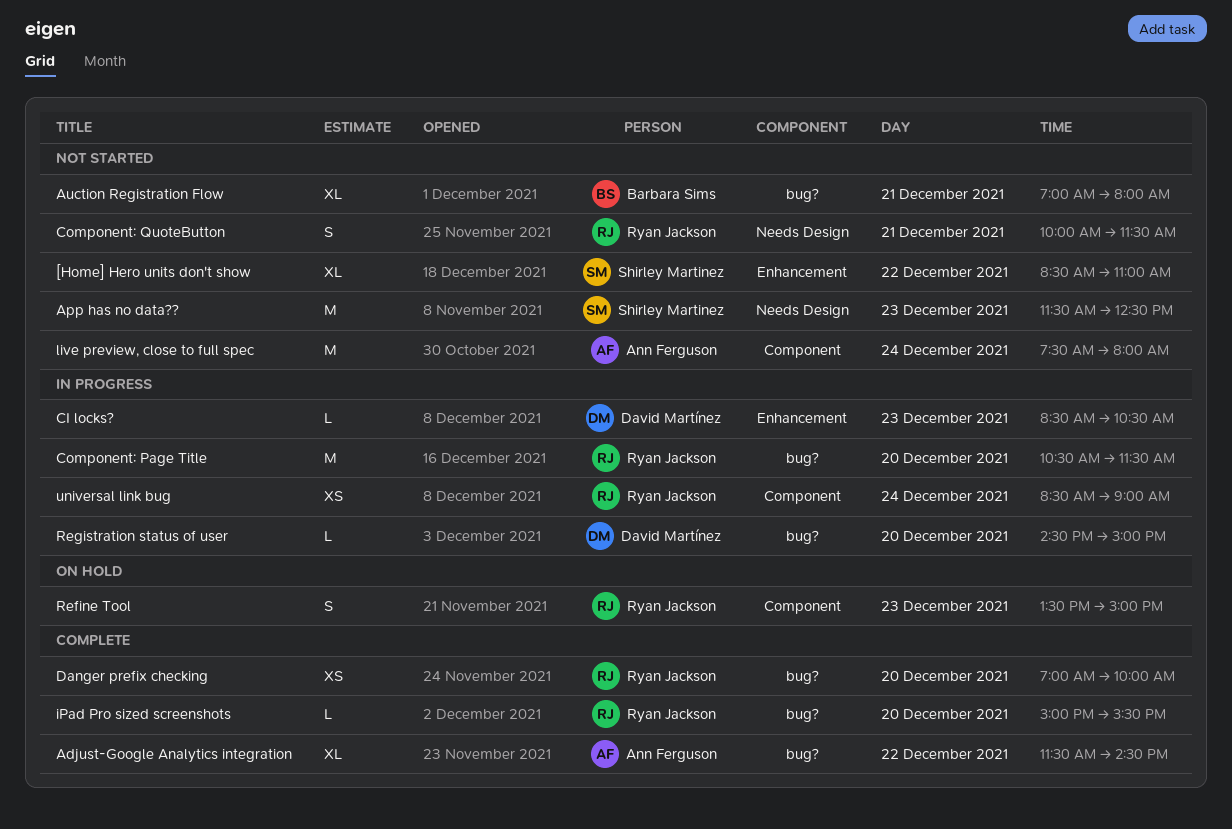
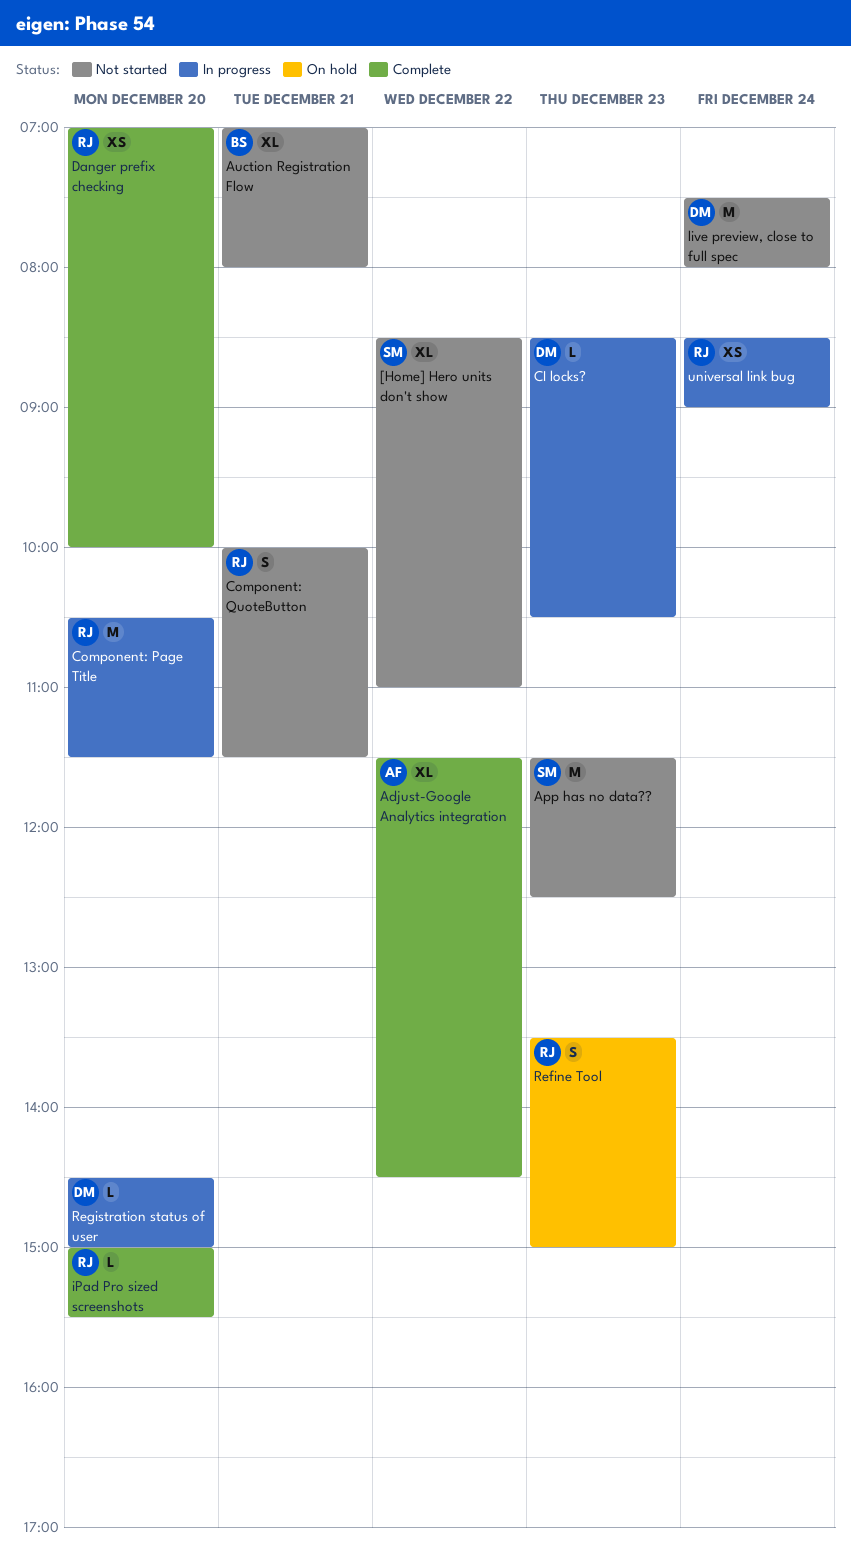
live preview, close to full spec, owner: Ann Ferguson -> David Martínez

